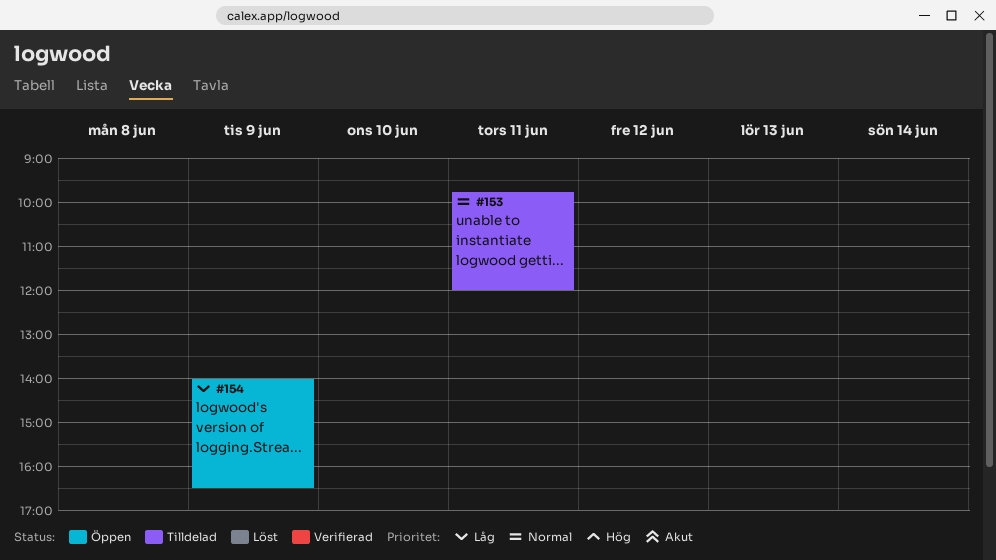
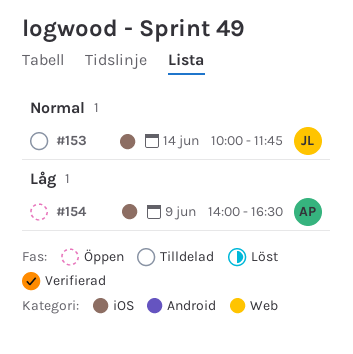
#153, day: Jun 11 -> Jun 14
#153, begins: 09:45 -> 10:00
#153, ends: 12:00 -> 11:45

